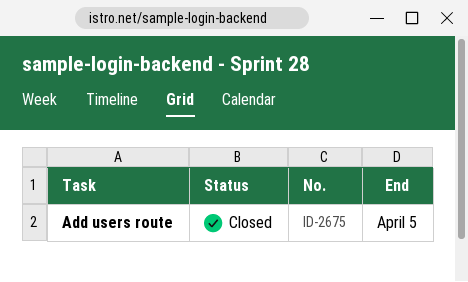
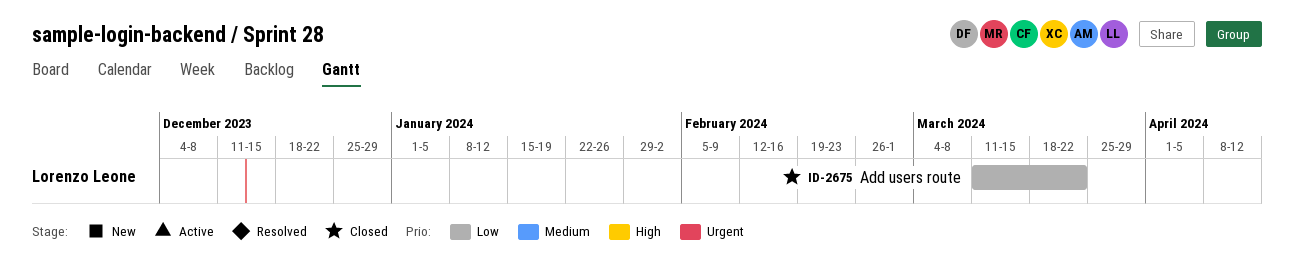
ID-2675, due: Apr 5 -> Mar 22

